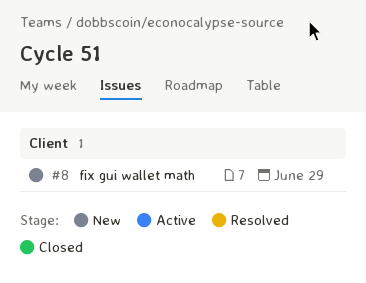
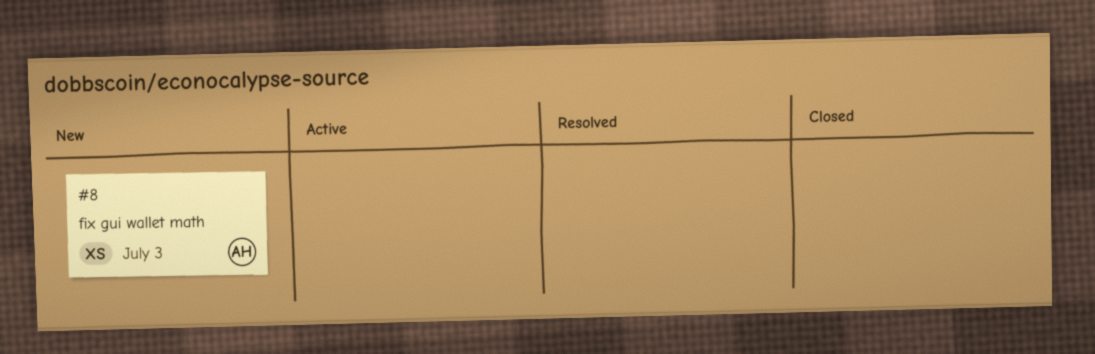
#8, due: Jun 29 -> Jul 3

